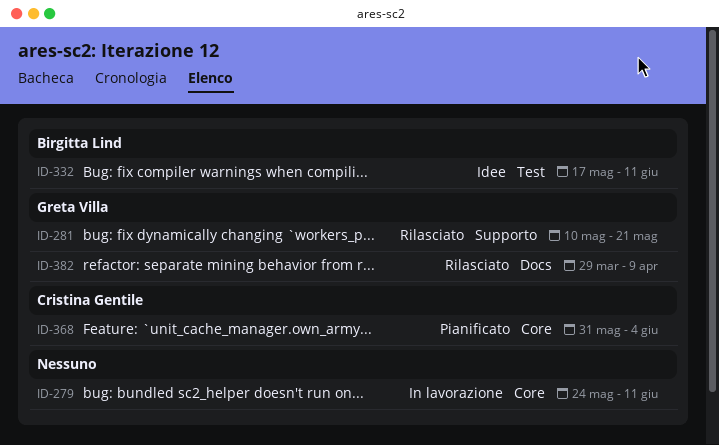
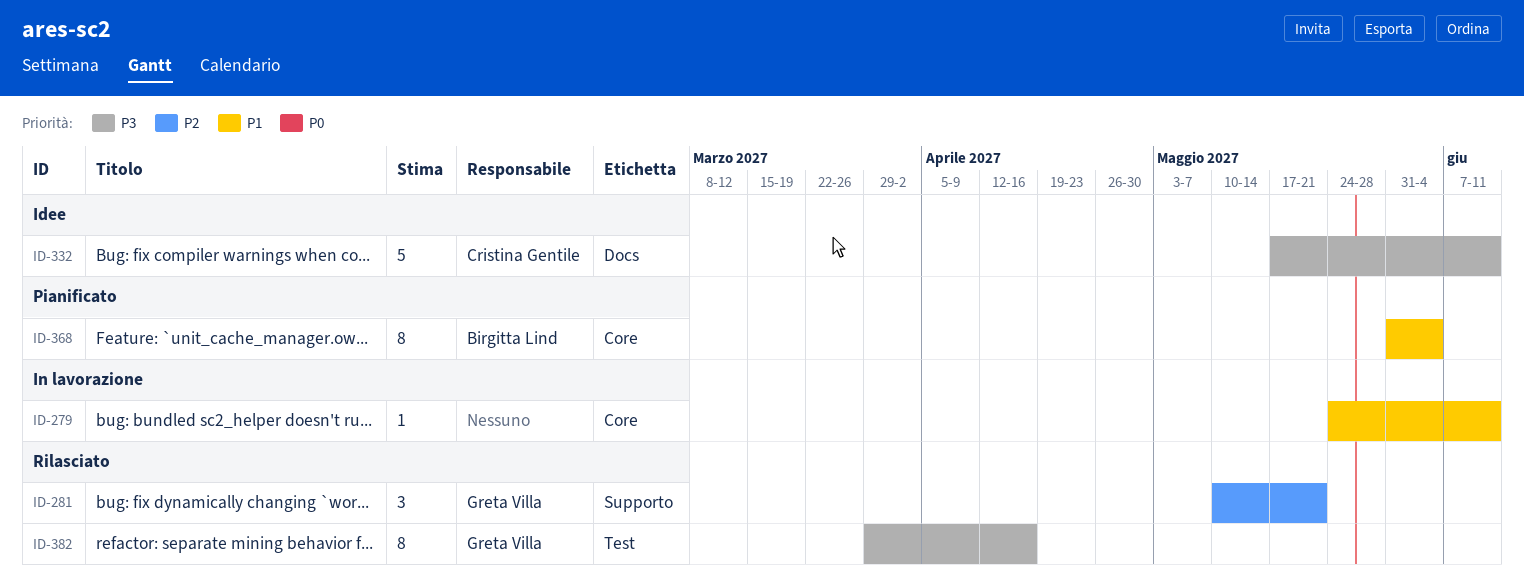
ID-332, owner: Birgitta Lind -> Cristina Gentile
ID-332, label: Test -> Docs
ID-368, owner: Cristina Gentile -> Birgitta Lind
ID-382, label: Docs -> Test
ID-382, due: Apr 9 -> Apr 16

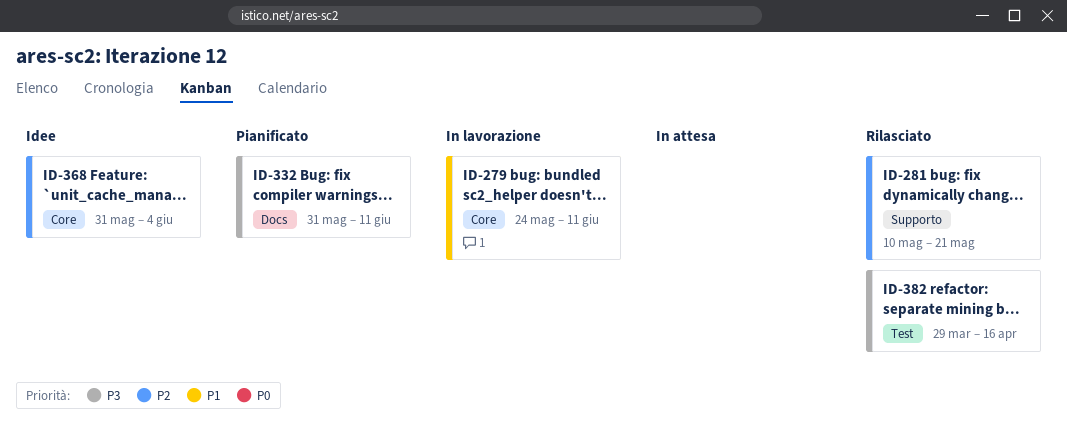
ID-332, status: Idee -> Pianificato
ID-332, start: May 17 -> May 31
ID-368, status: Pianificato -> Idee
ID-368, priority: P1 -> P2

